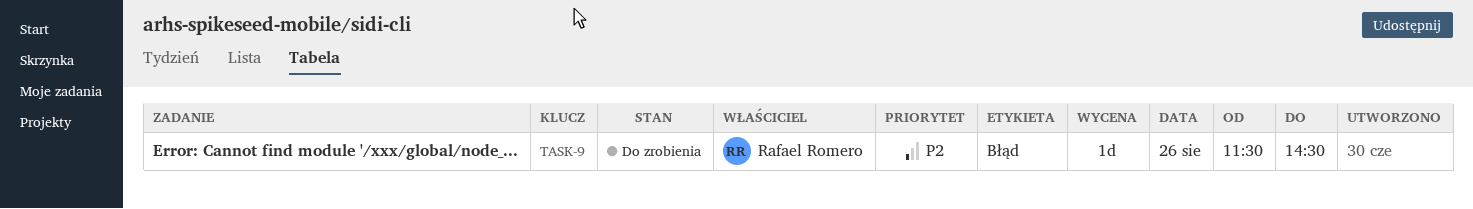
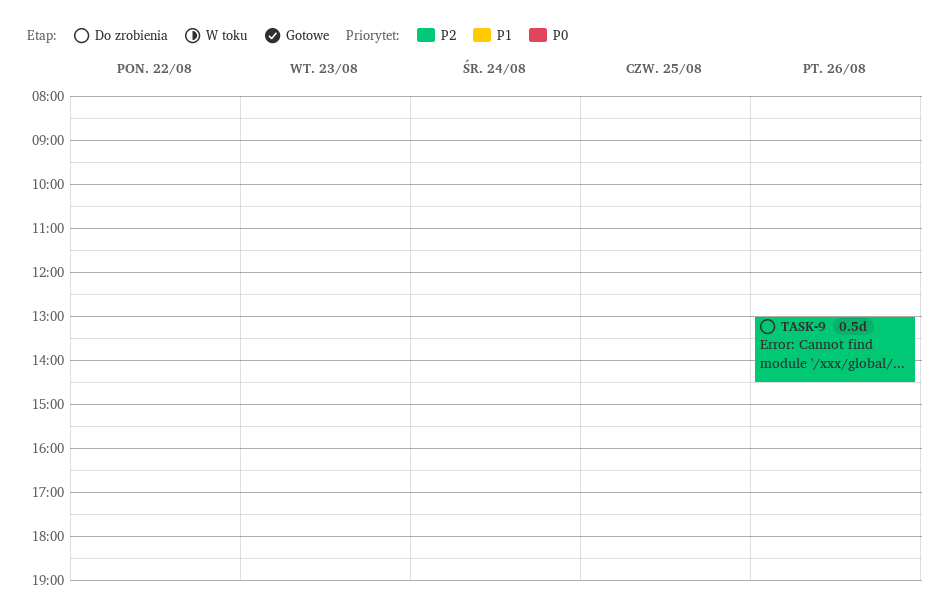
TASK-9, estimate: 1d -> 0.5d
TASK-9, begins: 11:30 -> 13:00

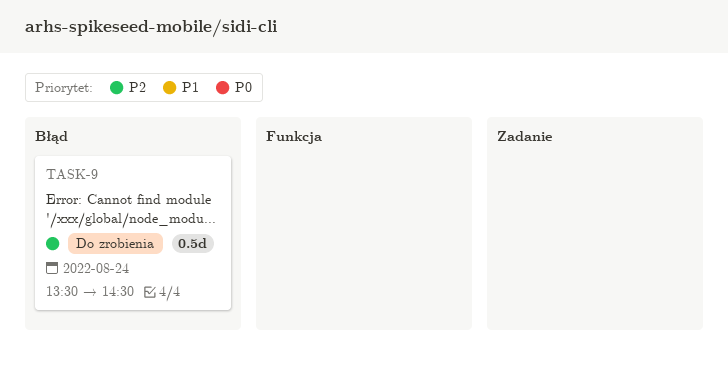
TASK-9, day: Aug 26 -> Aug 24
TASK-9, begins: 13:00 -> 13:30

